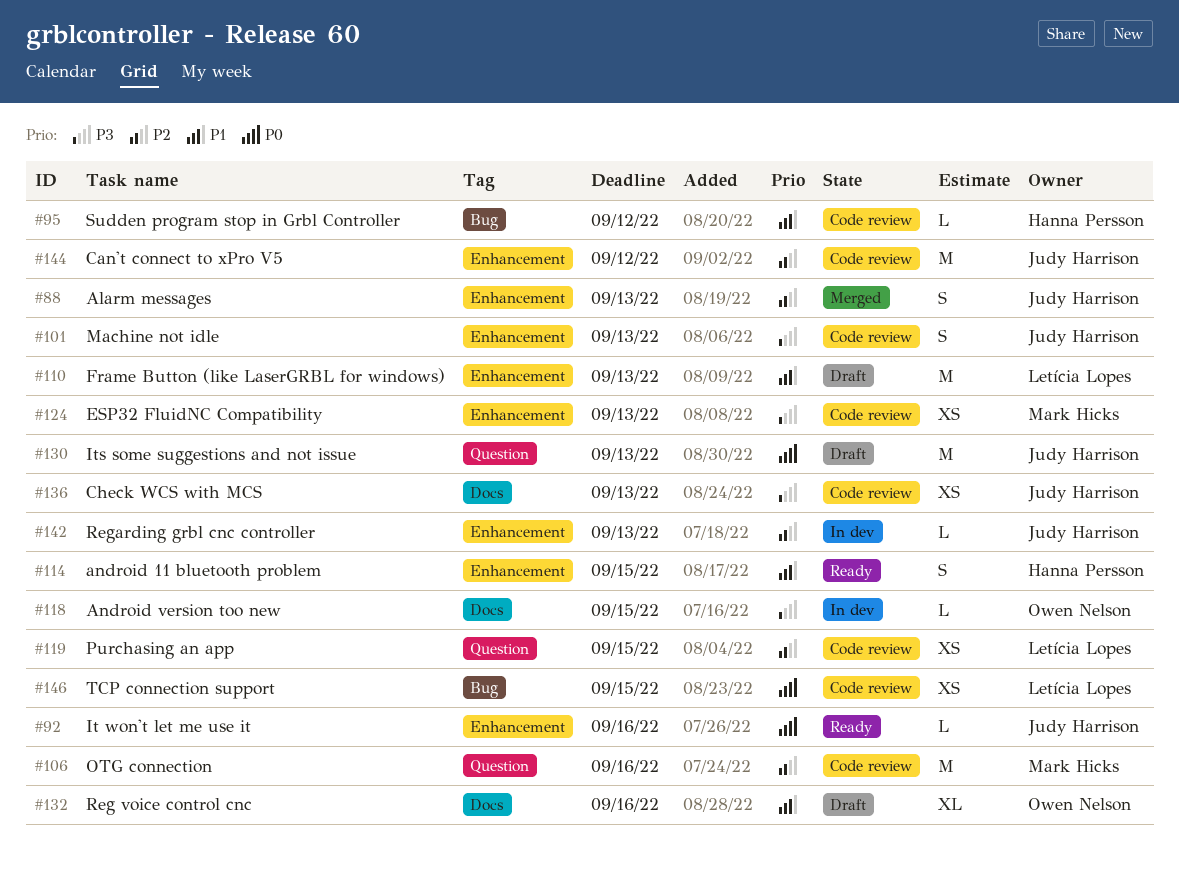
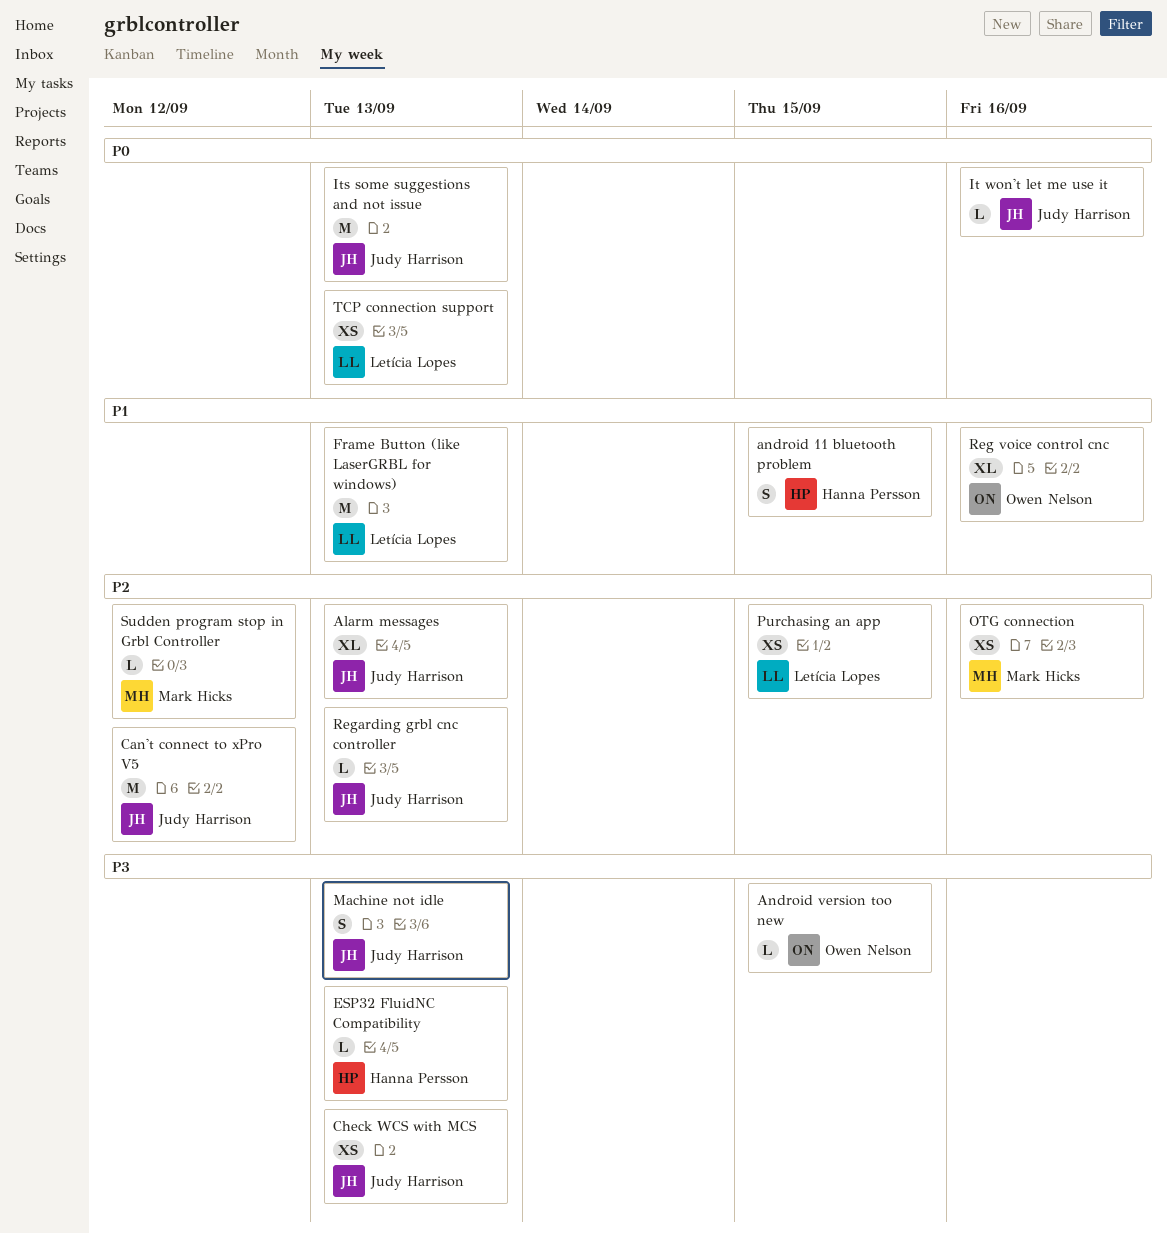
Alarm messages, estimate: S -> XL
ESP32 FluidNC Compatibility, owner: Mark Hicks -> Hanna Persson
ESP32 FluidNC Compatibility, estimate: XS -> L
OTG connection, estimate: M -> XS
Sudden program stop in Grbl Controller, owner: Hanna Persson -> Mark Hicks
Sudden program stop in Grbl Controller, priority: P1 -> P2
TCP connection support, due: Sep 15 -> Sep 13

